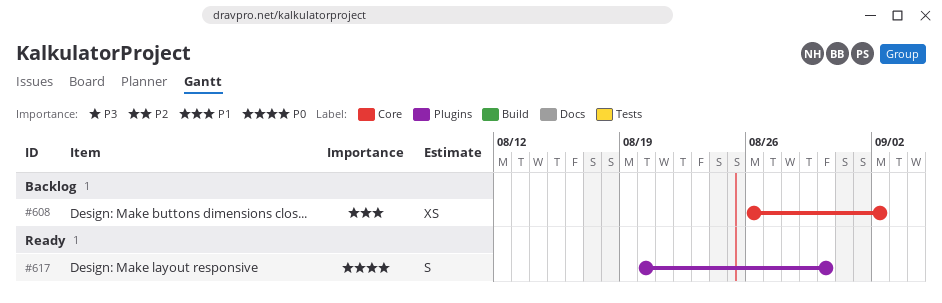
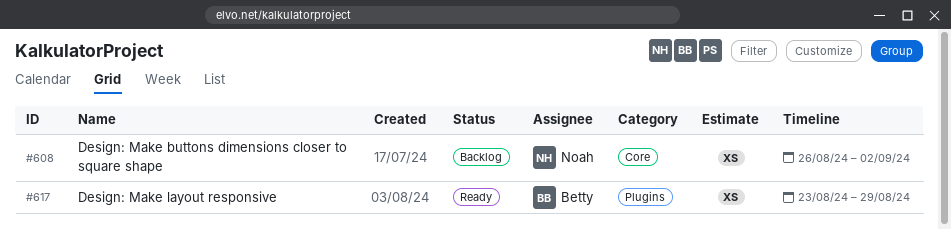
#617, estimate: S -> XS
#617, start: Aug 20 -> Aug 23
#617, due: Aug 30 -> Aug 29

